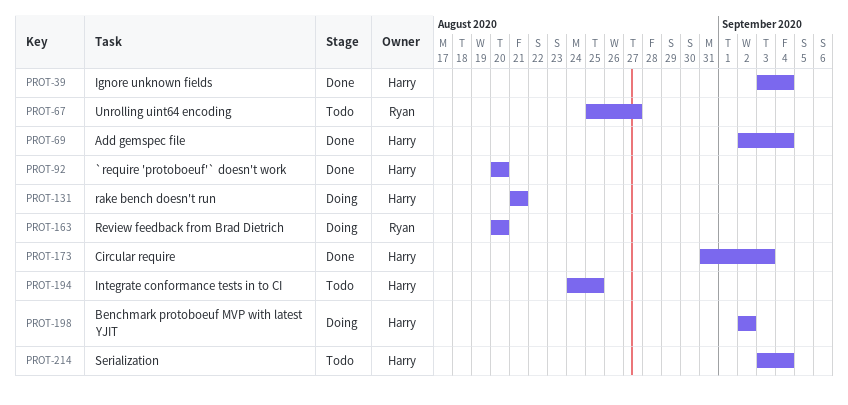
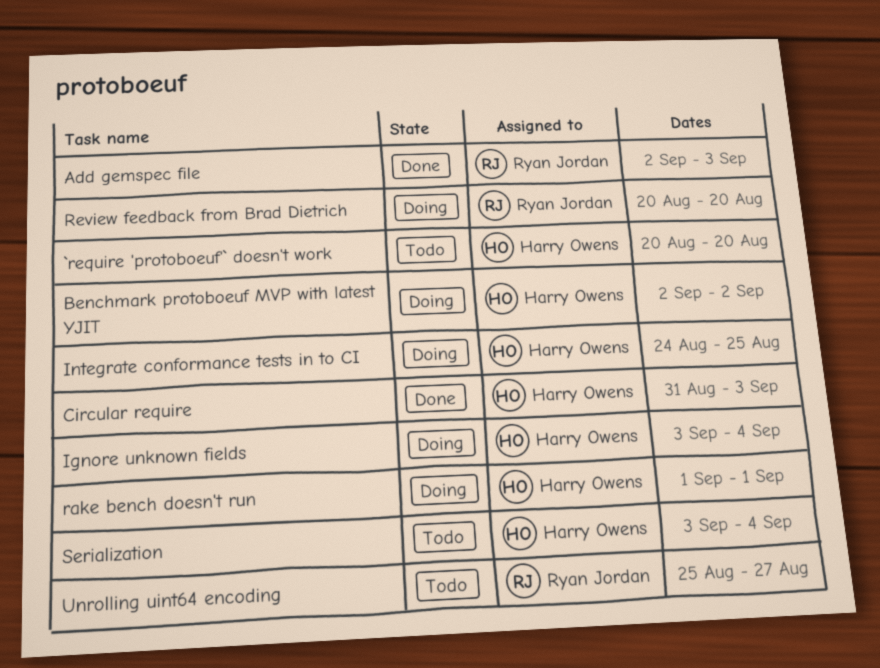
`require 'protoboeuf'` doesn't work, status: Done -> Todo
Add gemspec file, owner: Harry Owens -> Ryan Jordan
Add gemspec file, due: Sep 4 -> Sep 3
Ignore unknown fields, status: Done -> Doing
Integrate conformance tests in to CI, status: Todo -> Doing
rake bench doesn't run, start: Aug 21 -> Sep 1
rake bench doesn't run, due: Aug 21 -> Sep 1

